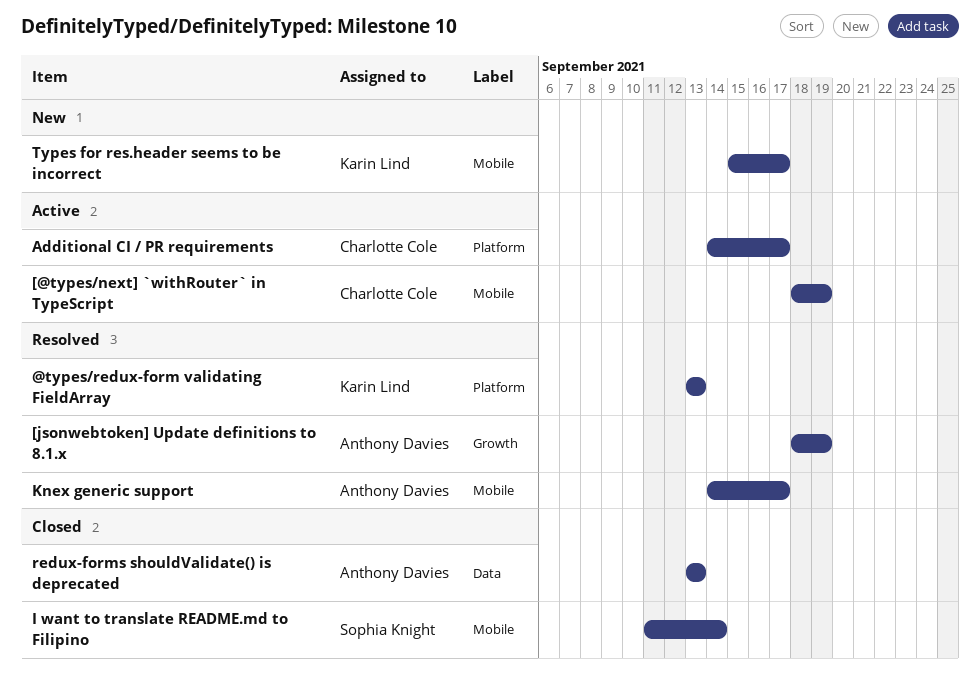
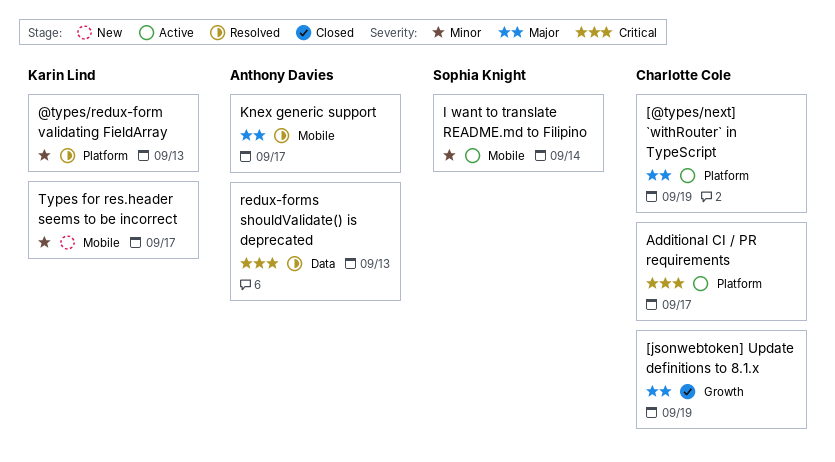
[@types/next] `withRouter` in TypeScript, label: Mobile -> Platform
[jsonwebtoken] Update definitions to 8.1.x, status: Resolved -> Closed
[jsonwebtoken] Update definitions to 8.1.x, owner: Anthony Davies -> Charlotte Cole
I want to translate README.md to Filipino, status: Closed -> Active
redux-forms shouldValidate() is deprecated, status: Closed -> Resolved

